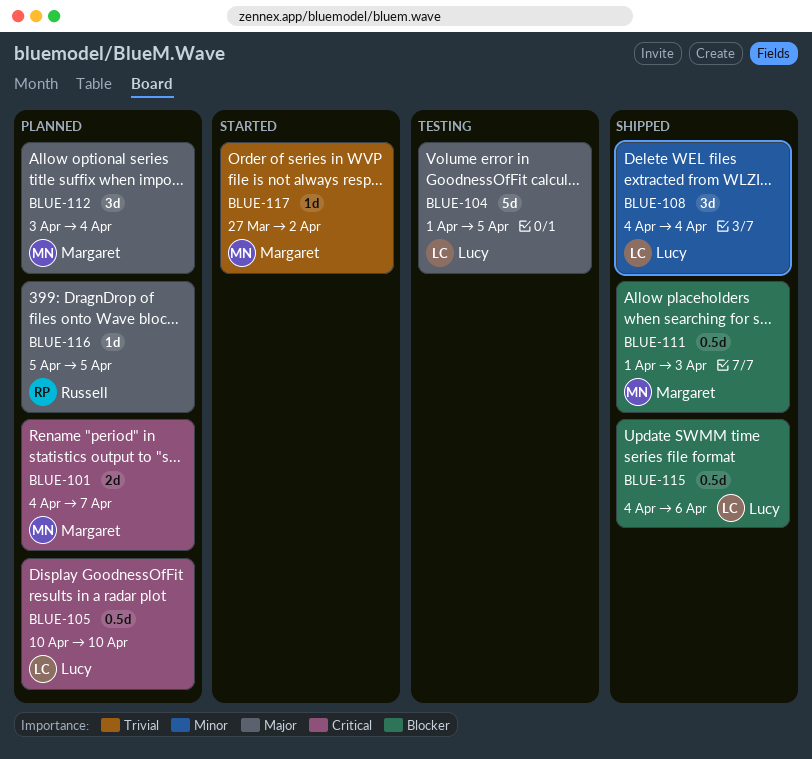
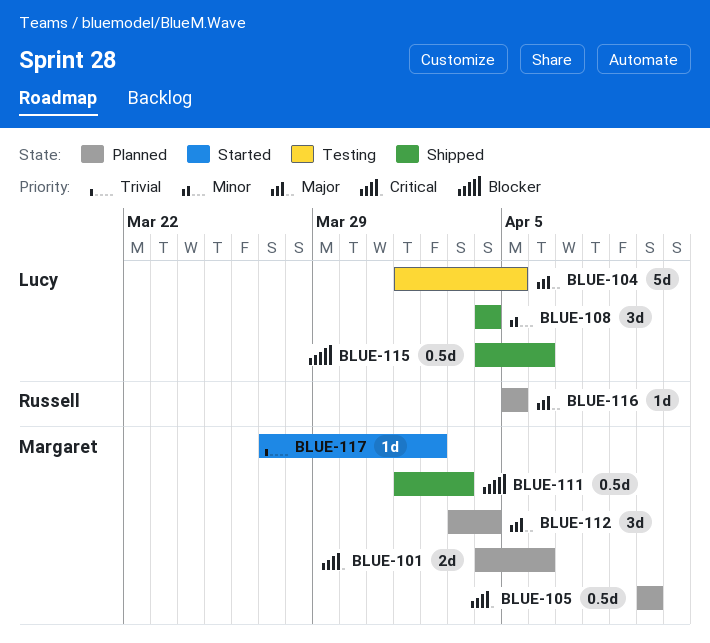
BLUE-101, due: Apr 7 -> Apr 6
BLUE-105, owner: Lucy -> Margaret

